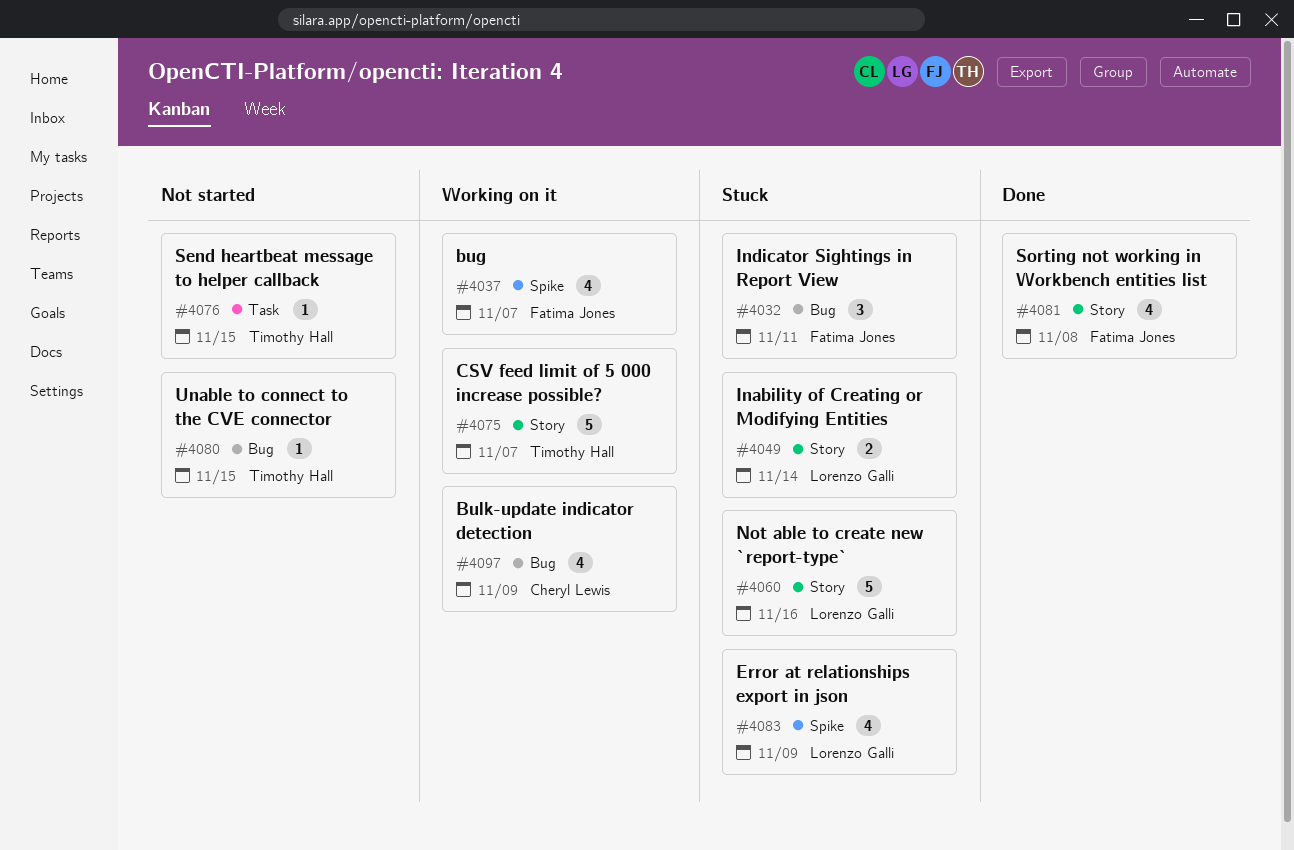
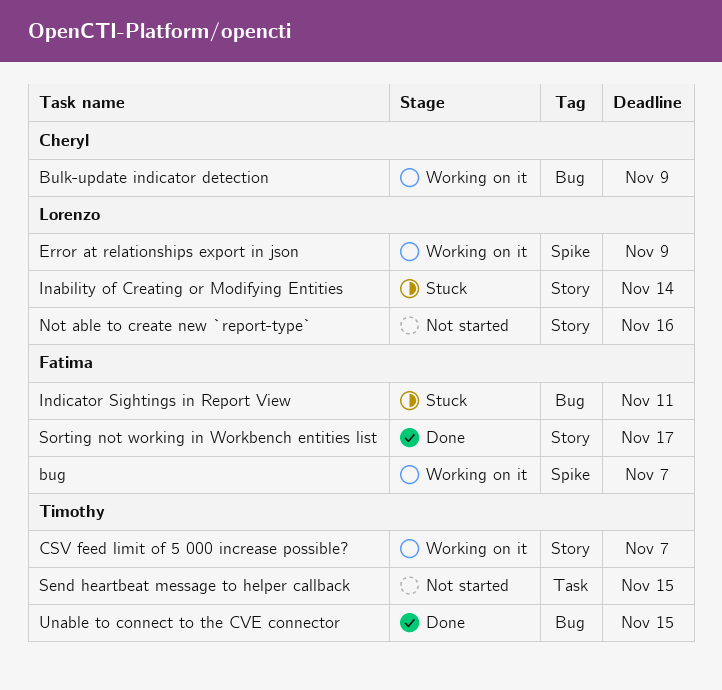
Error at relationships export in json, status: Stuck -> Working on it
Not able to create new `report-type`, status: Stuck -> Not started
Sorting not working in Workbench entities list, due: Nov 8 -> Nov 17
Unable to connect to the CVE connector, status: Not started -> Done

